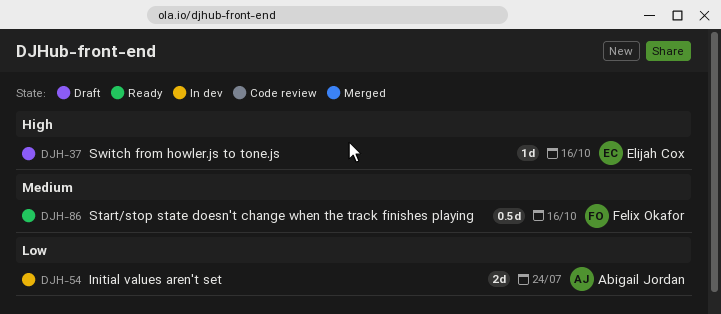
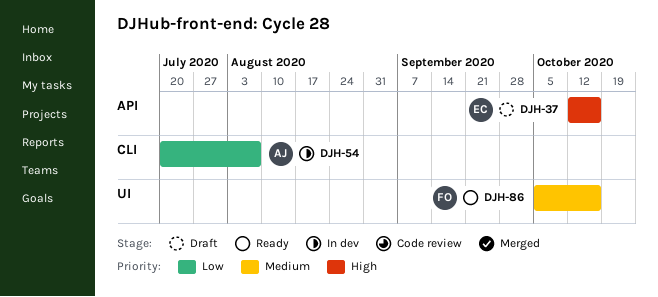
DJH-54, due: Jul 24 -> Aug 7

